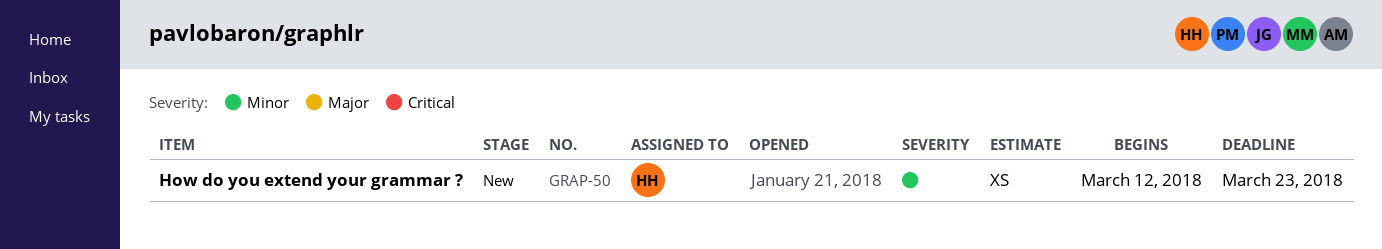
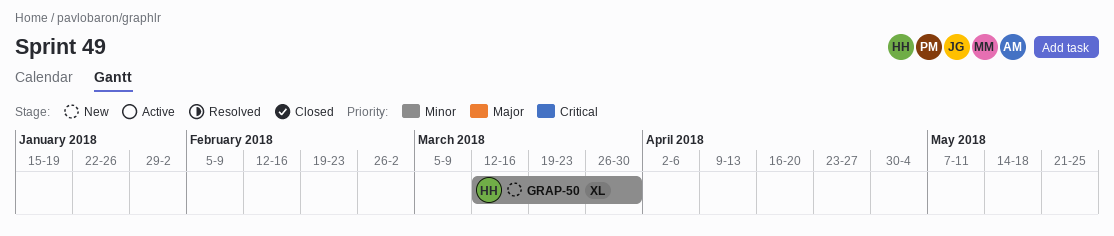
GRAP-50, estimate: XS -> XL
GRAP-50, due: Mar 23 -> Mar 30

